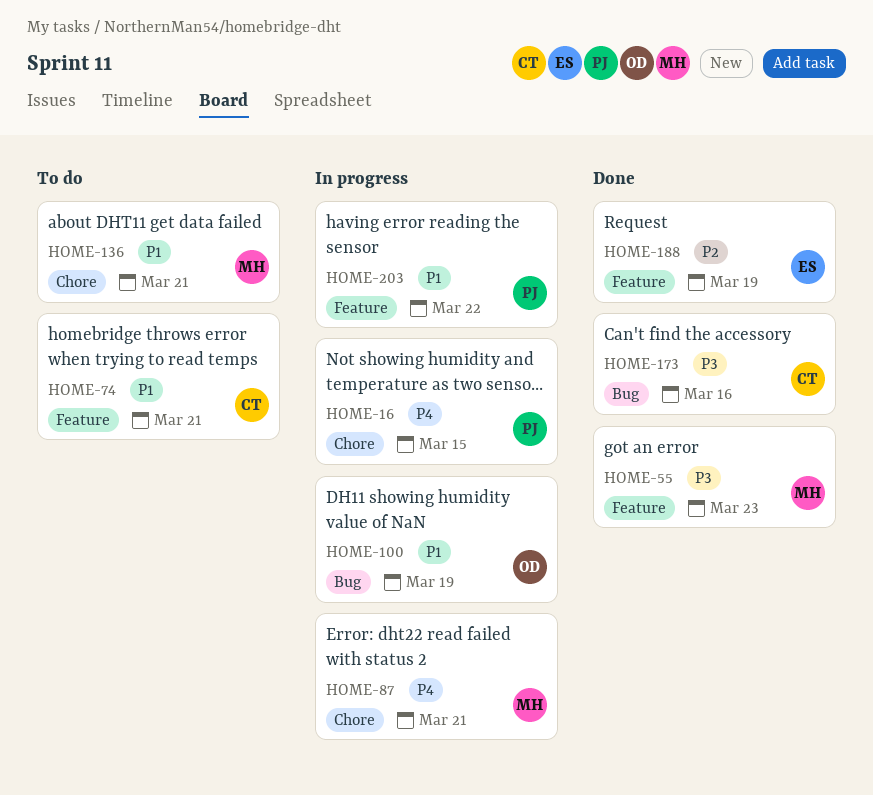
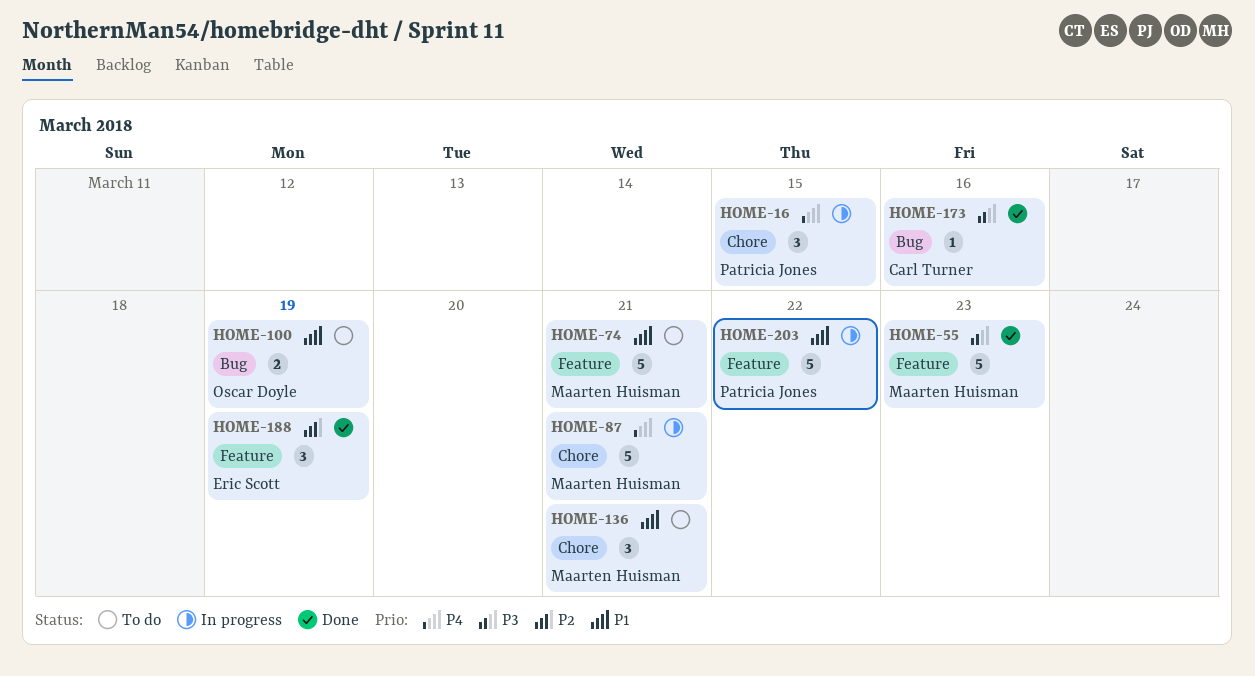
HOME-74, owner: Carl Turner -> Maarten Huisman
HOME-100, status: In progress -> To do

